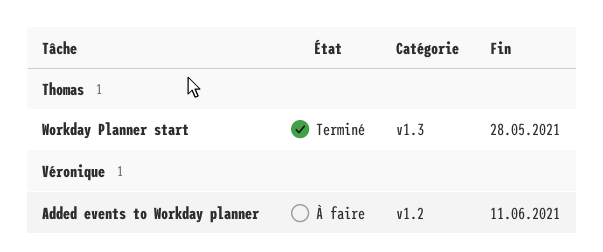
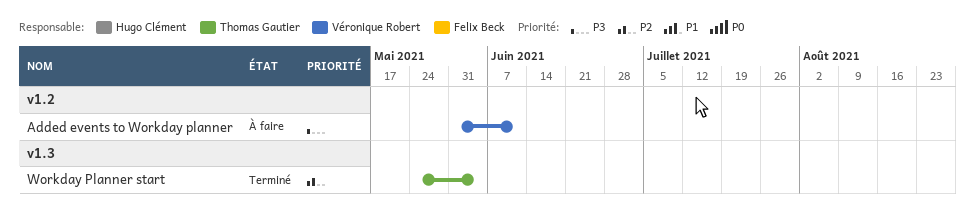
Workday Planner start, due: May 28 -> Jun 4

